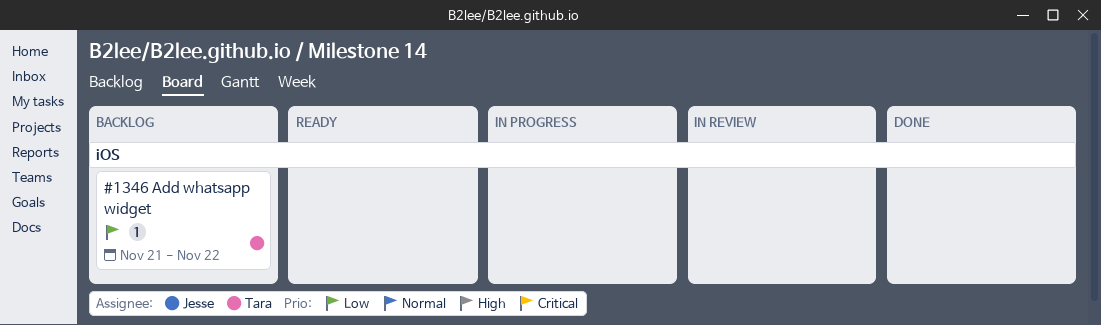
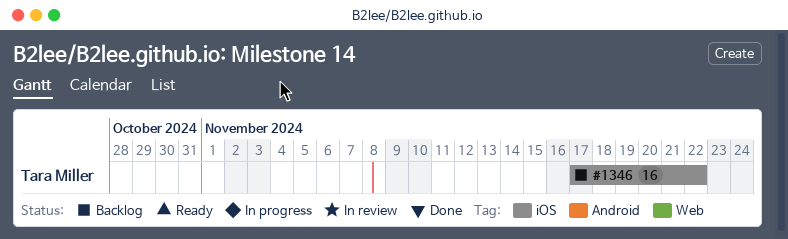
#1346, estimate: 1 -> 16
#1346, start: Nov 21 -> Nov 17

